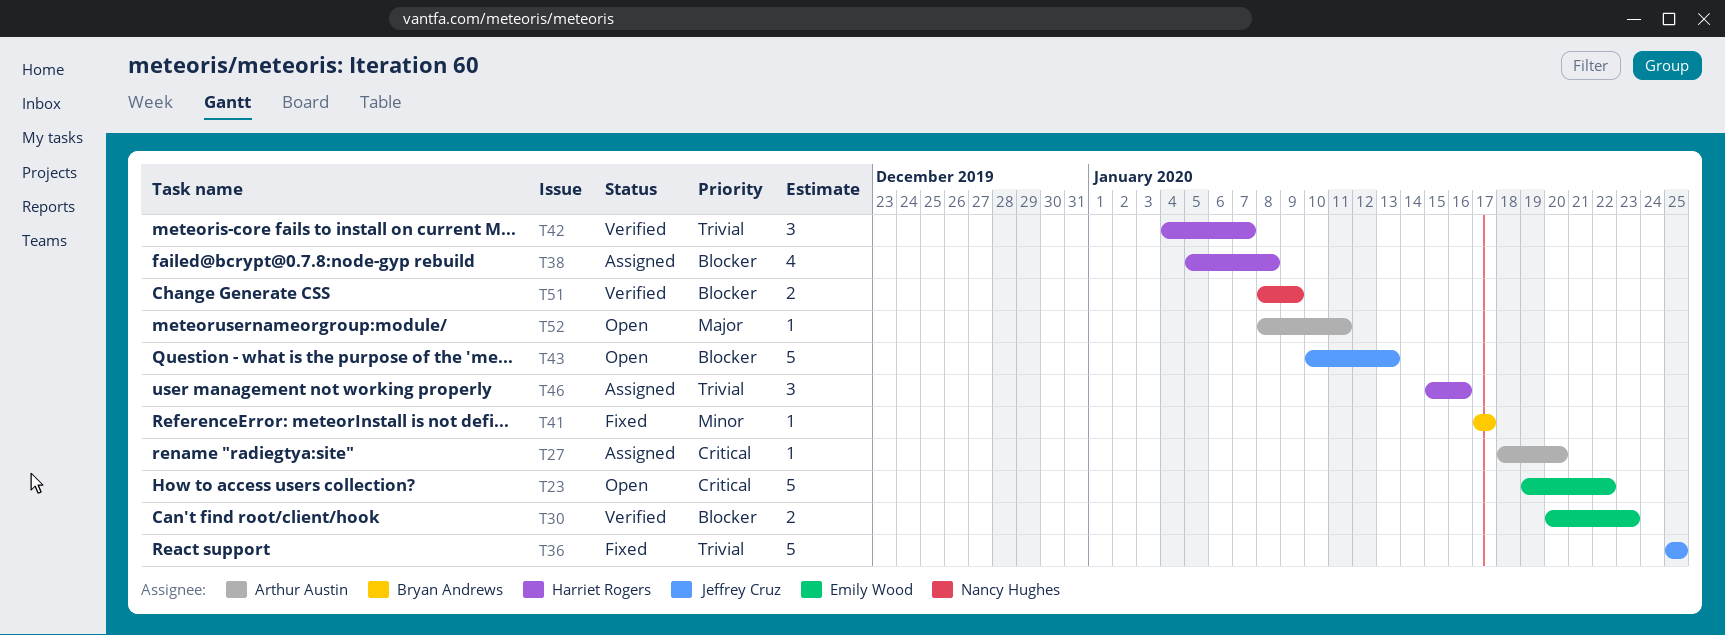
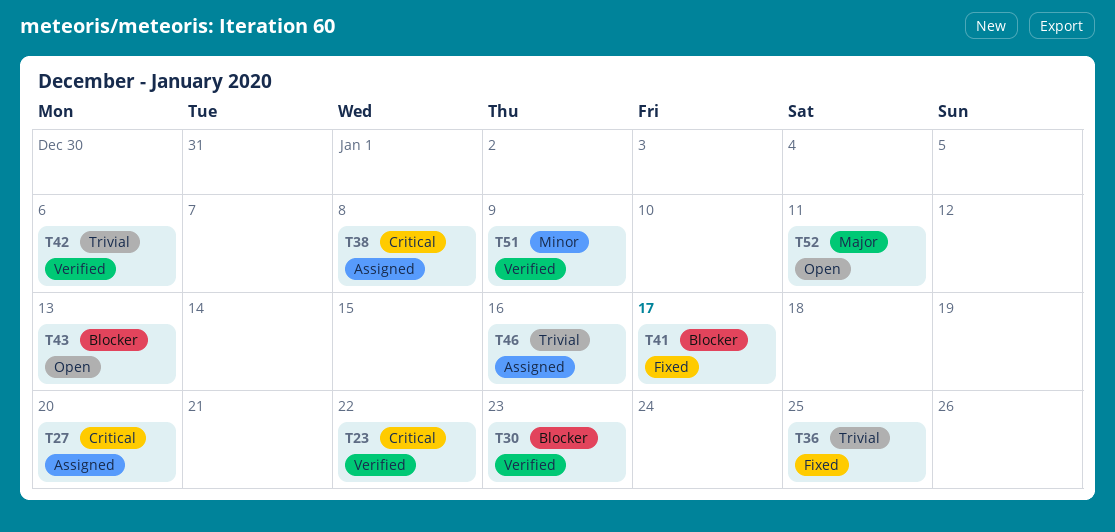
T23, status: Open -> Verified
T38, priority: Blocker -> Critical
T41, priority: Minor -> Blocker
T42, due: Jan 7 -> Jan 6
T51, priority: Blocker -> Minor

